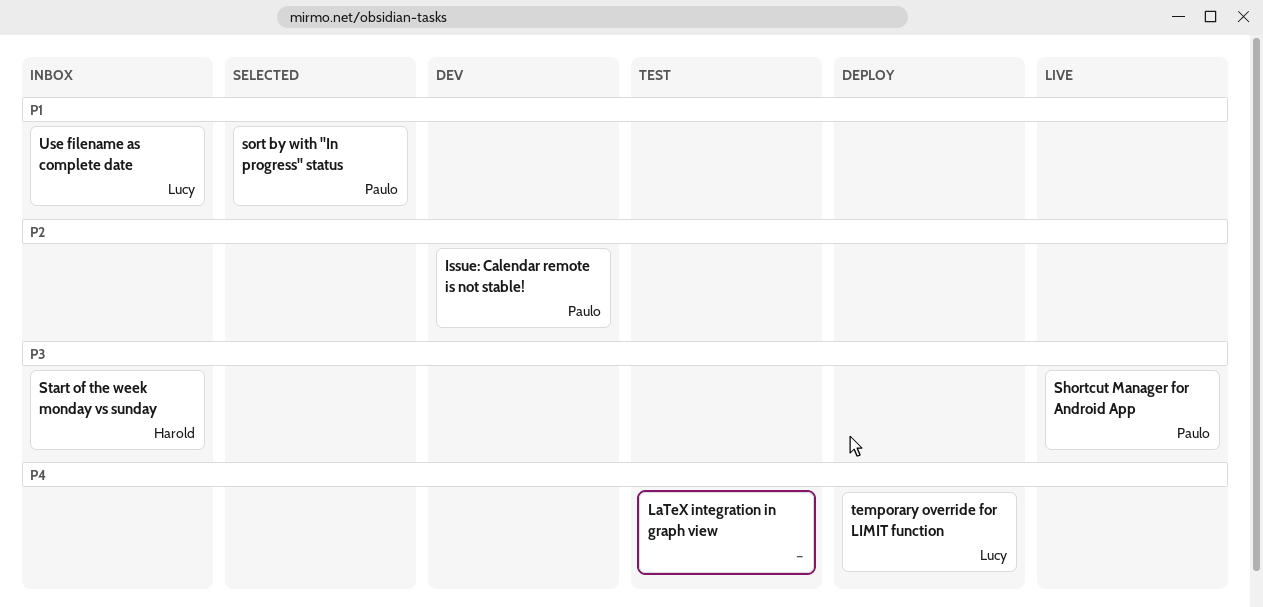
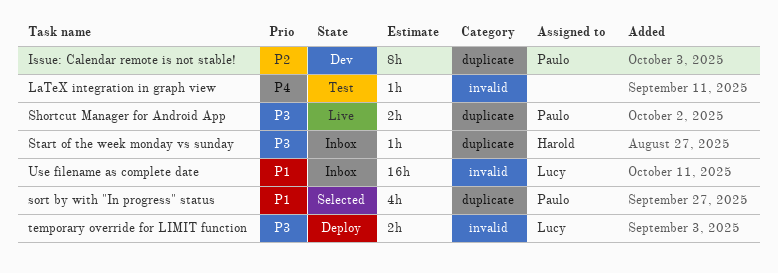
temporary override for LIMIT function, priority: P4 -> P3

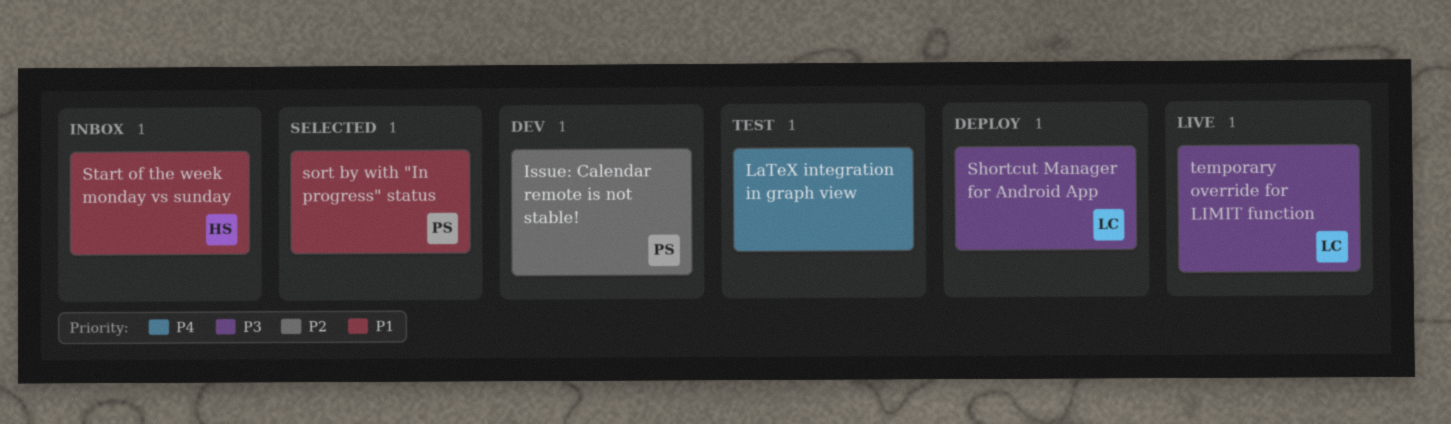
Shortcut Manager for Android App, status: Live -> Deploy
Shortcut Manager for Android App, owner: Paulo -> Lucy
Start of the week monday vs sunday, priority: P3 -> P1
temporary override for LIMIT function, status: Deploy -> Live
Use filename as complete date: present -> none

